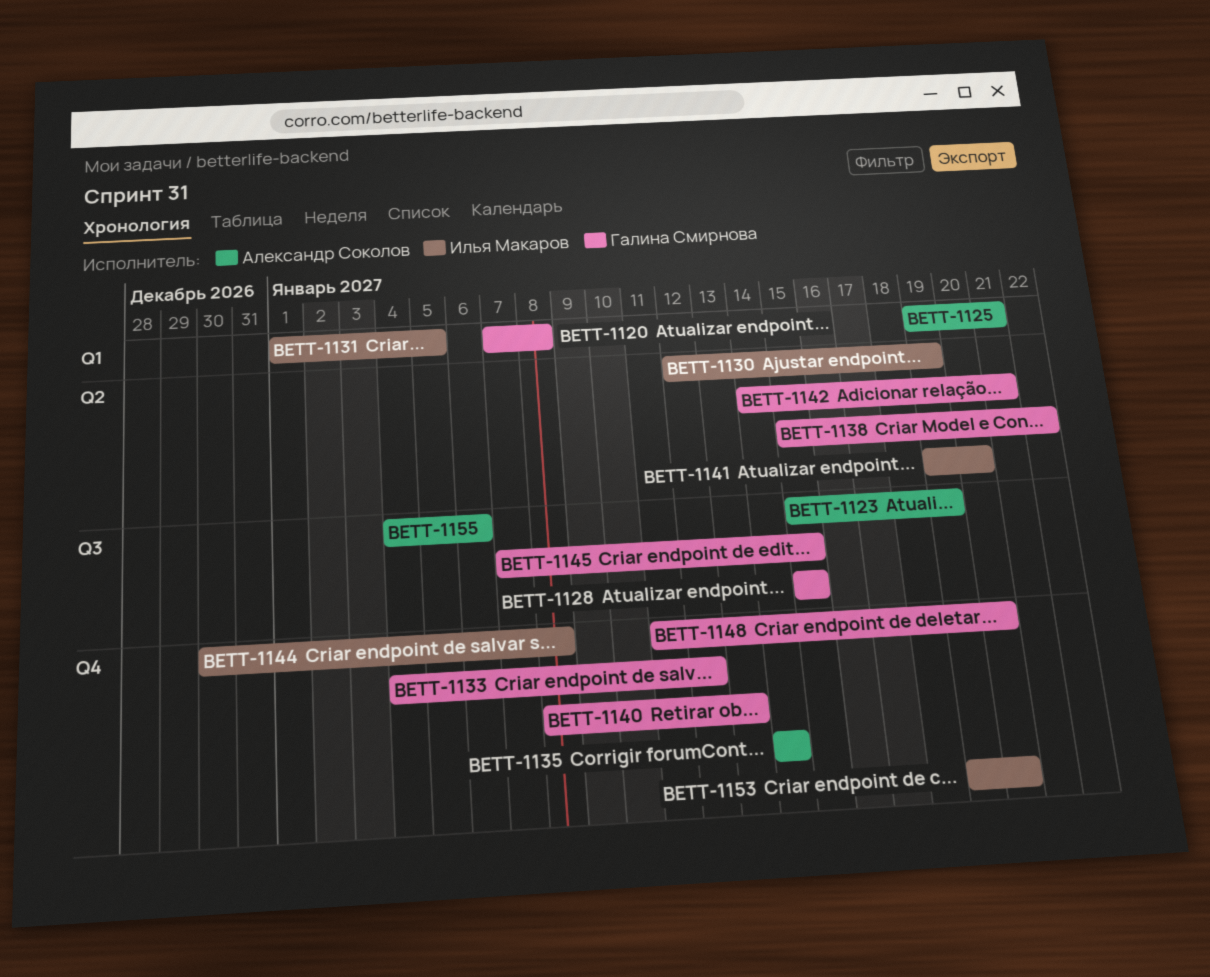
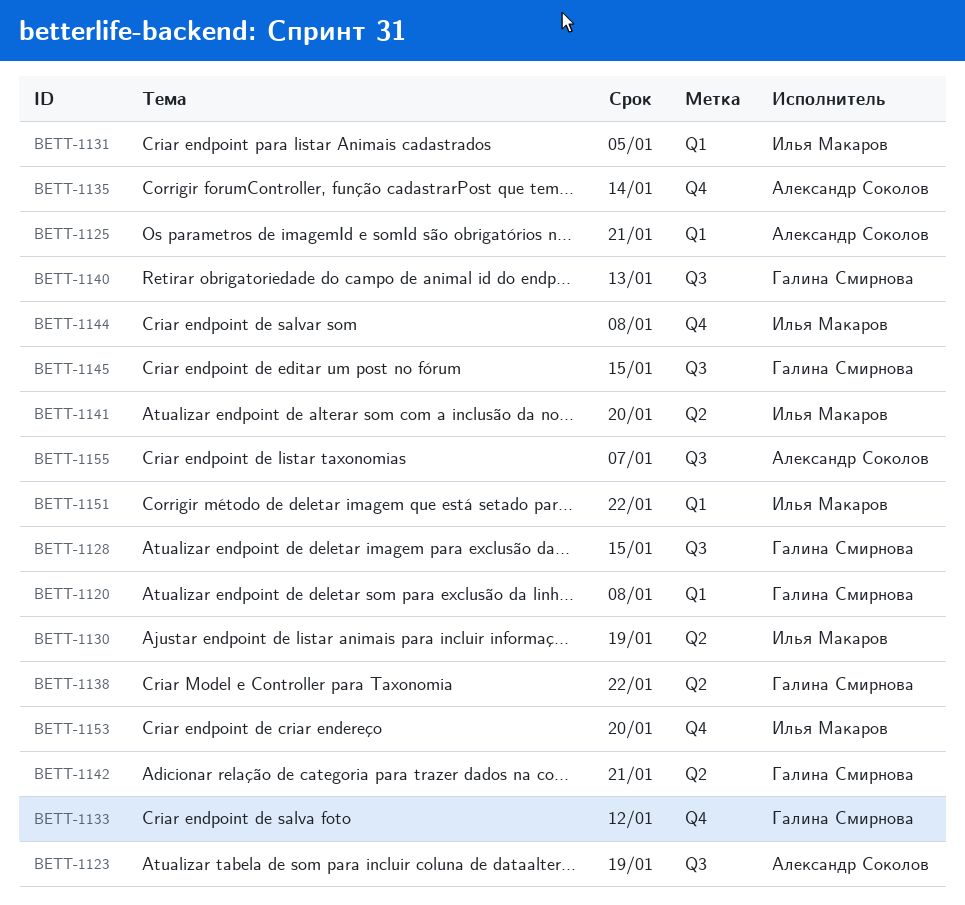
BETT-1140, label: Q4 -> Q3
BETT-1148: present -> none
BETT-1151: none -> present
BETT-1155, due: Jan 6 -> Jan 7

